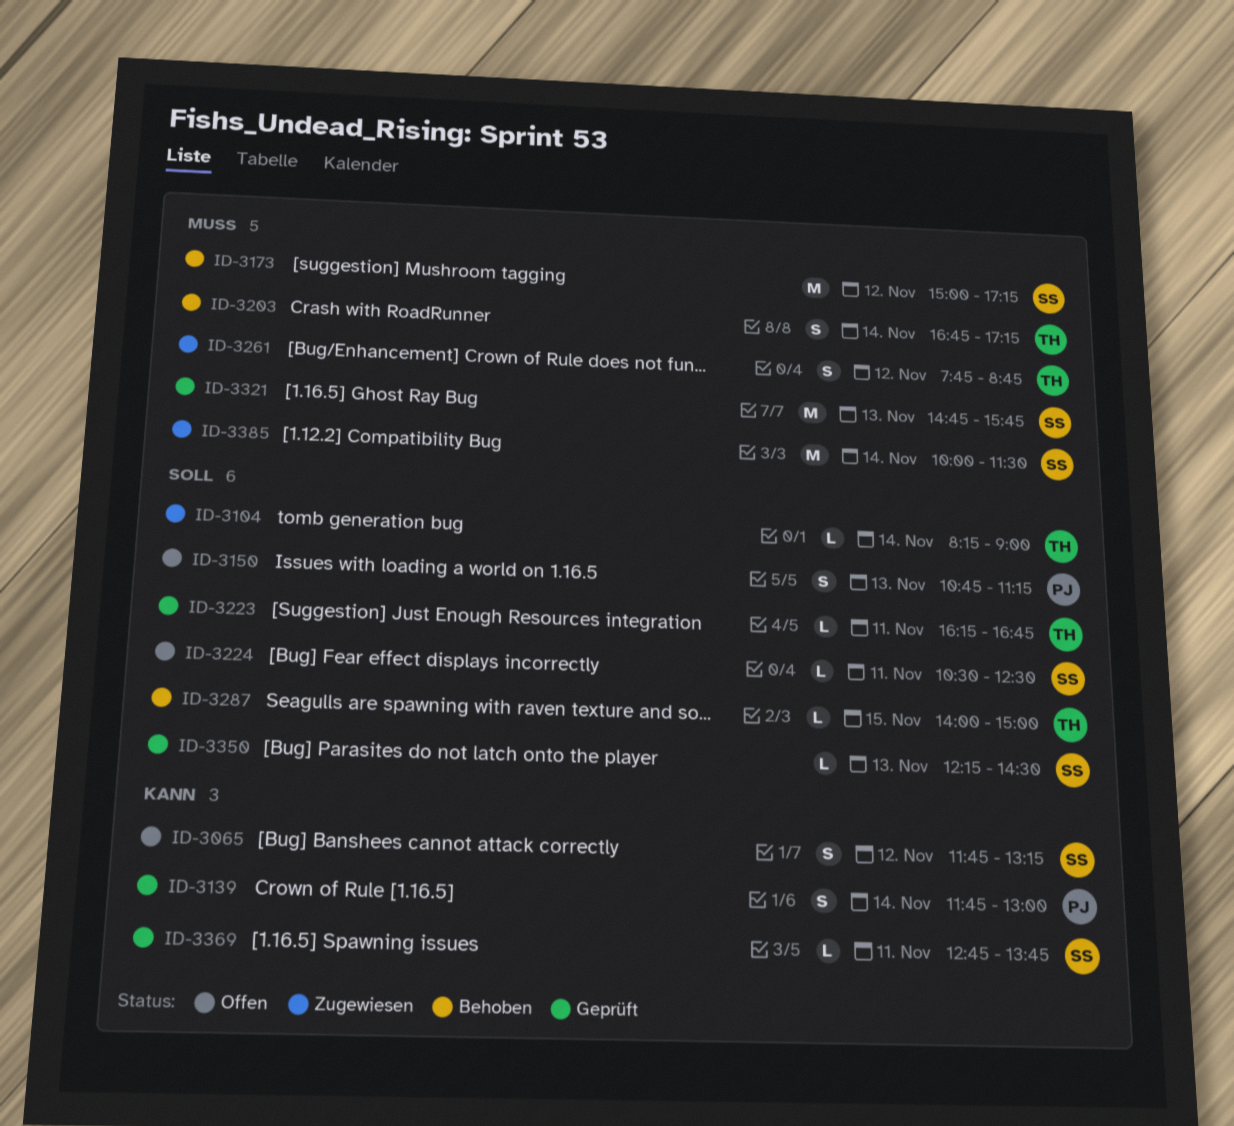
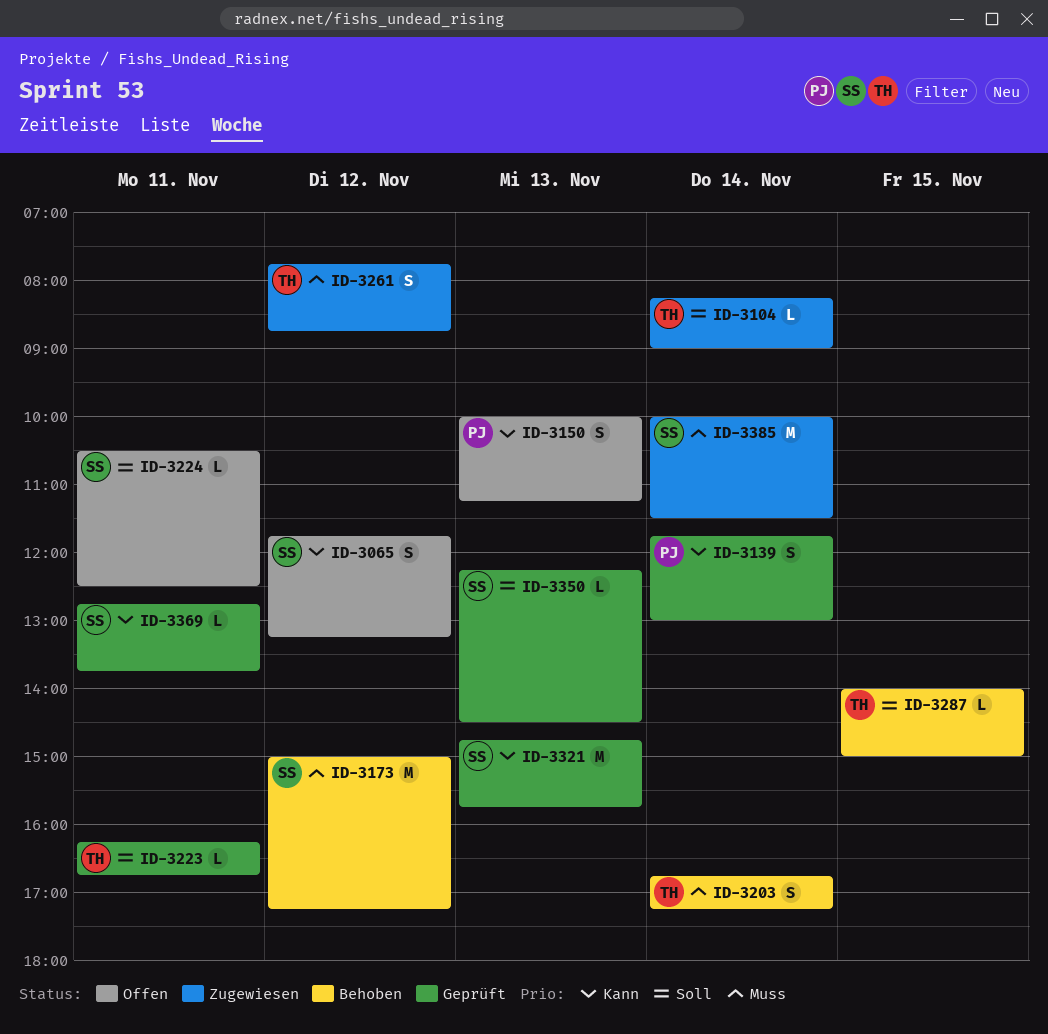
ID-3150, priority: Soll -> Kann
ID-3150, begins: 10:45 -> 10:00
ID-3321, priority: Muss -> Kann

